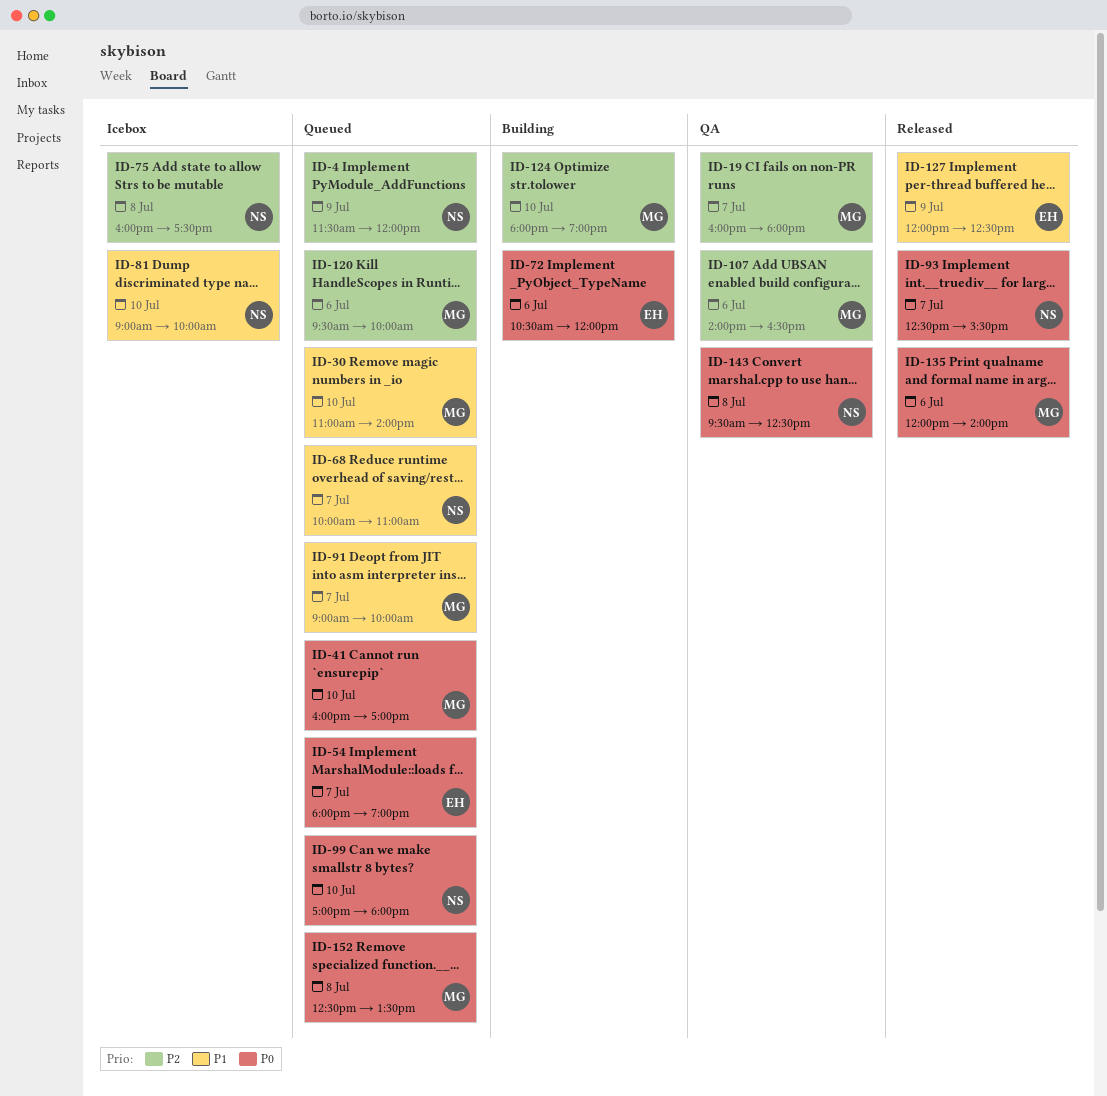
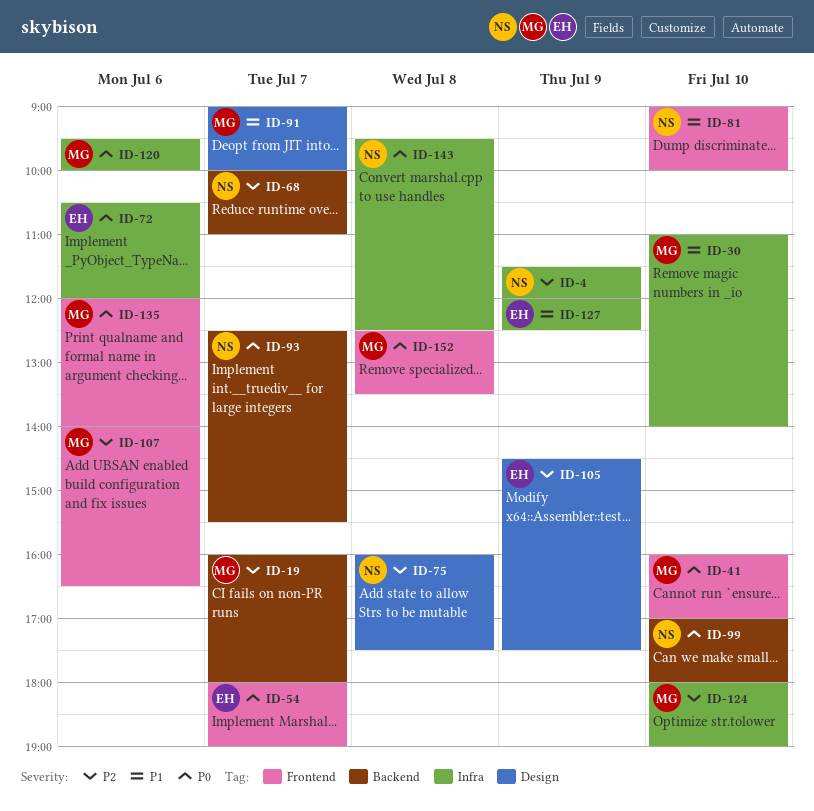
ID-68, priority: P1 -> P2
ID-105: none -> present
ID-120, priority: P2 -> P0

